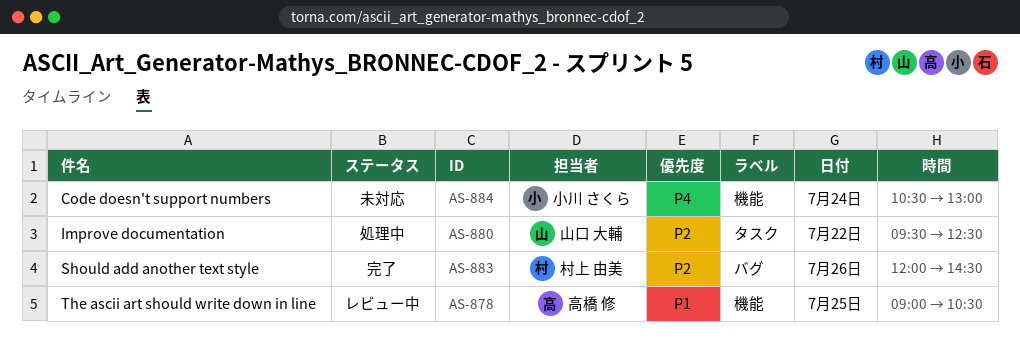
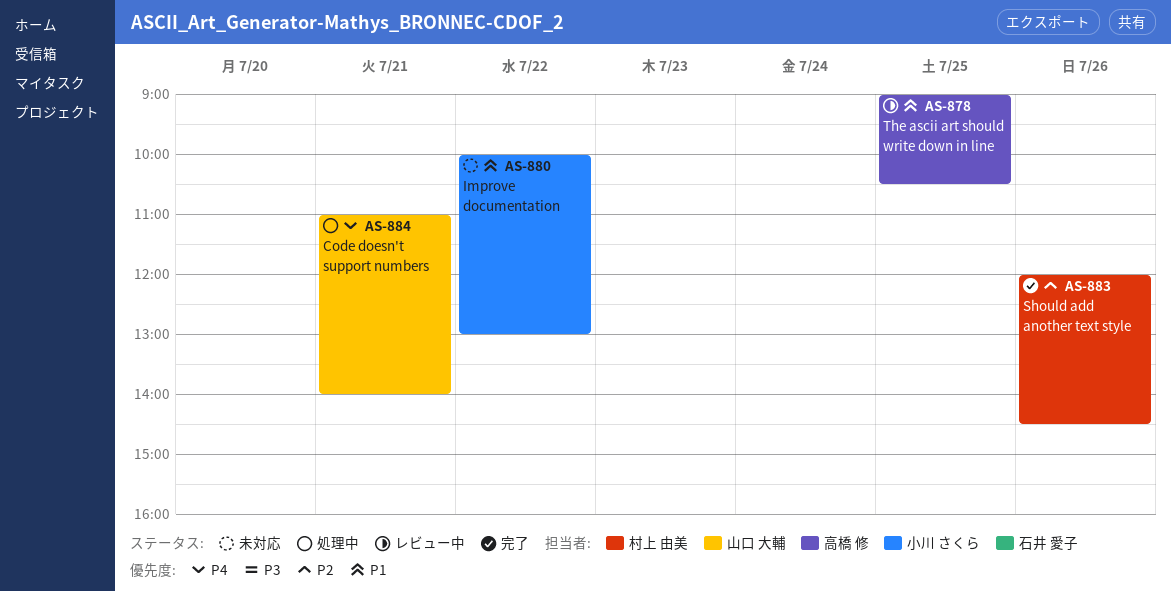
AS-880, status: 処理中 -> 未対応
AS-880, owner: 山口 大輔 -> 小川 さくら
AS-880, priority: P2 -> P1
AS-880, begins: 09:30 -> 10:00
AS-880, ends: 12:30 -> 13:00
AS-884, status: 未対応 -> 処理中
AS-884, owner: 小川 さくら -> 山口 大輔
AS-884, day: Jul 24 -> Jul 21
AS-884, begins: 10:30 -> 11:00
AS-884, ends: 13:00 -> 14:00

